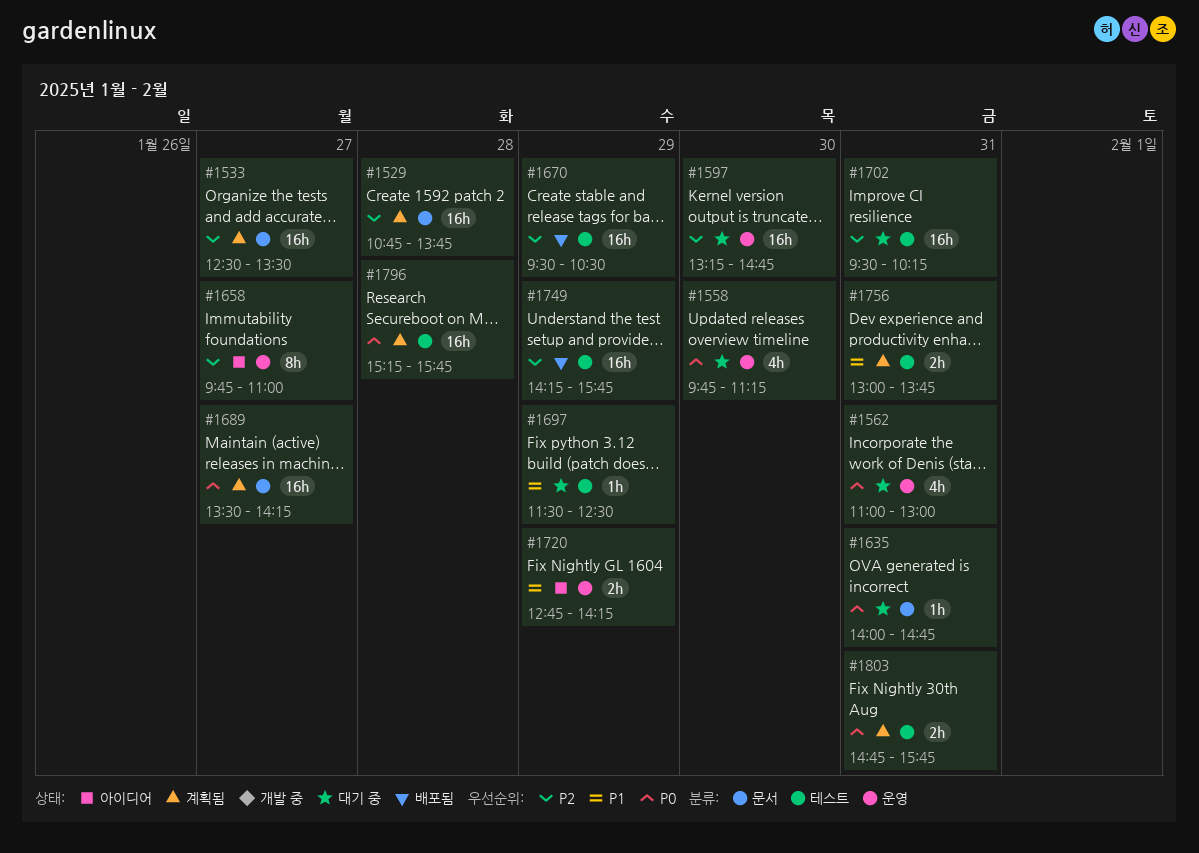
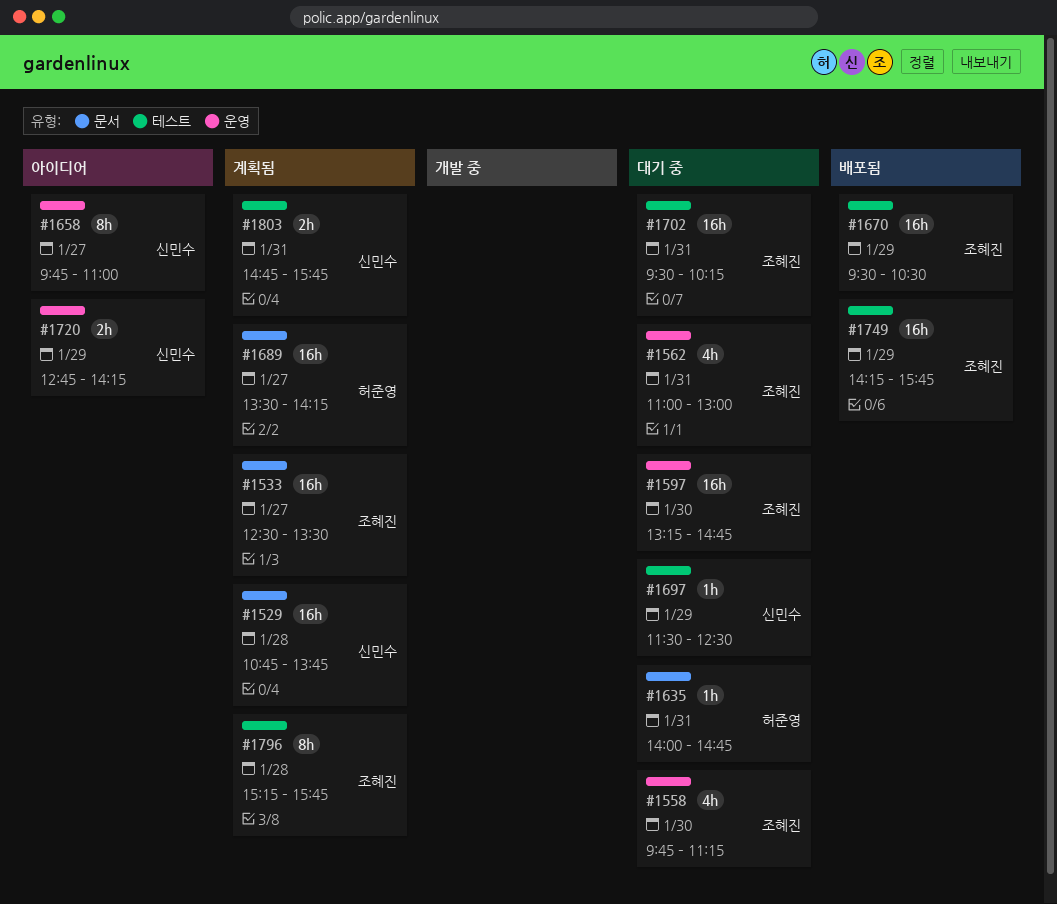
#1756: present -> none
#1796, estimate: 16h -> 8h

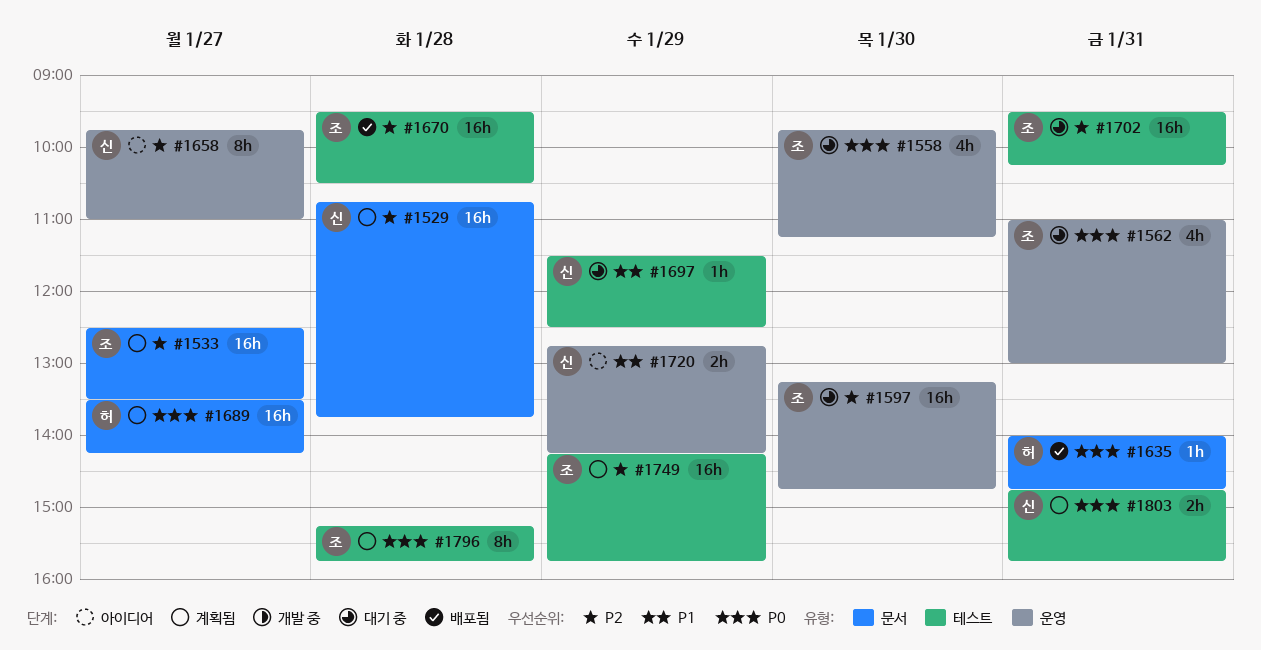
#1635, status: 대기 중 -> 배포됨
#1670, day: Jan 29 -> Jan 28
#1749, status: 배포됨 -> 계획됨

